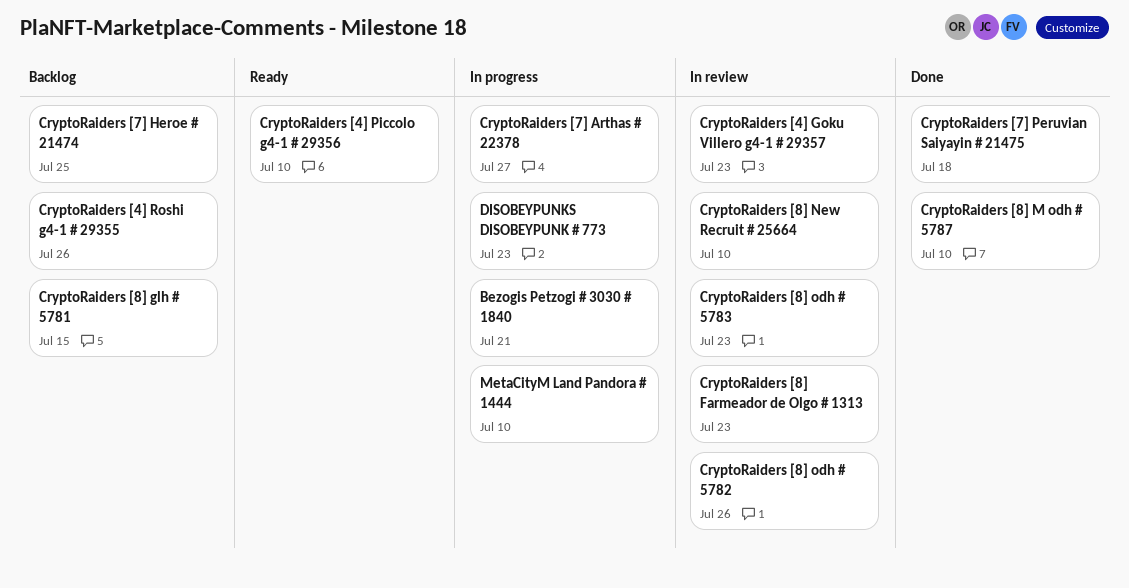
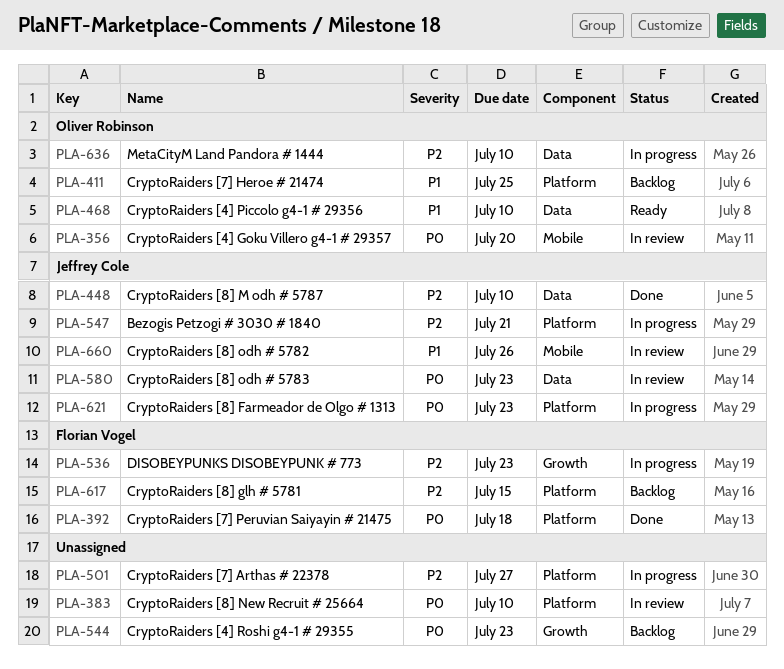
CryptoRaiders [4] Goku Villero g4-1 # 29357, due: Jul 23 -> Jul 20
CryptoRaiders [4] Roshi g4-1 # 29355, due: Jul 26 -> Jul 23
CryptoRaiders [8] Farmeador de Olgo # 1313, status: In review -> In progress

